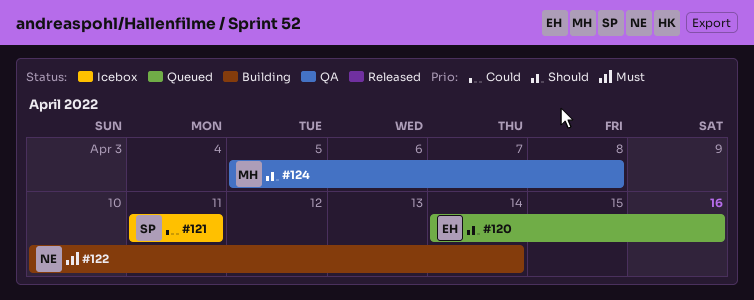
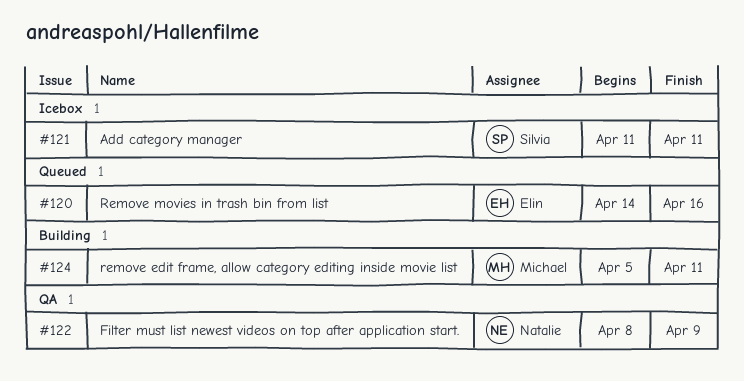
#122, status: Building -> QA
#122, start: Apr 10 -> Apr 8
#122, due: Apr 14 -> Apr 9
#124, status: QA -> Building
#124, due: Apr 8 -> Apr 11

